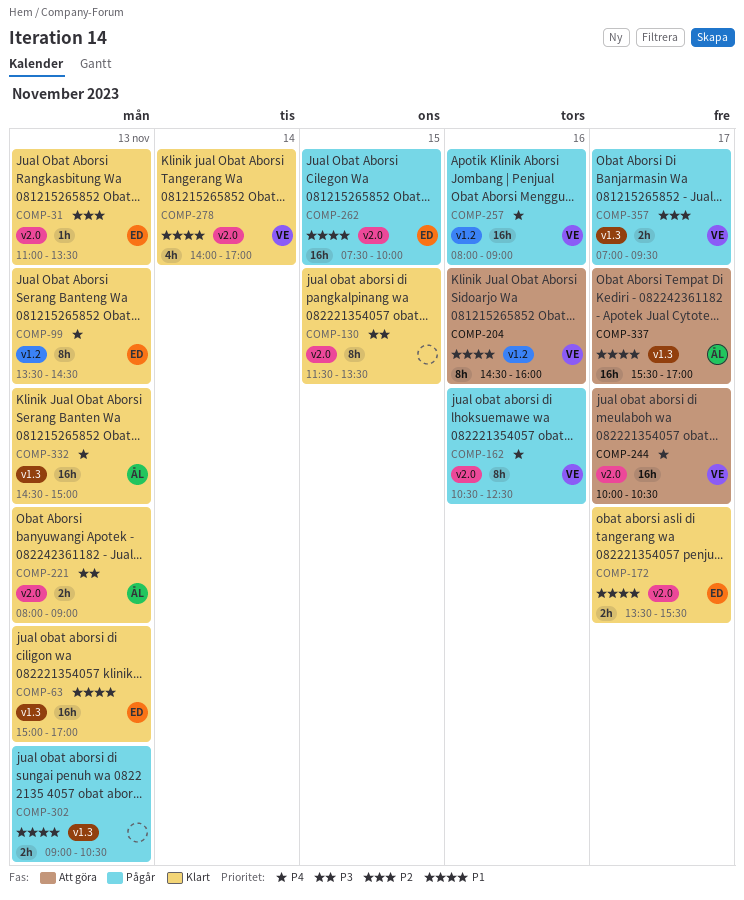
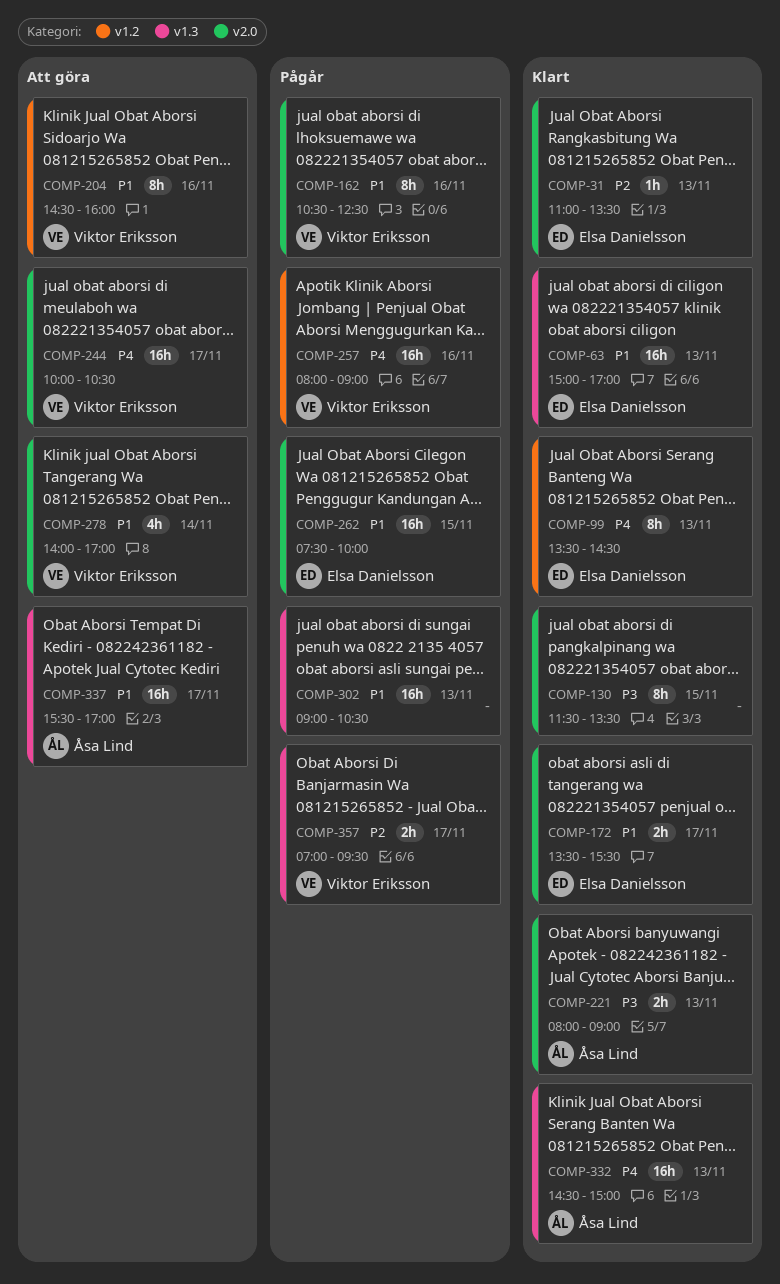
COMP-162, priority: P4 -> P1
COMP-278, status: Klart -> Att göra
COMP-302, estimate: 2h -> 16h

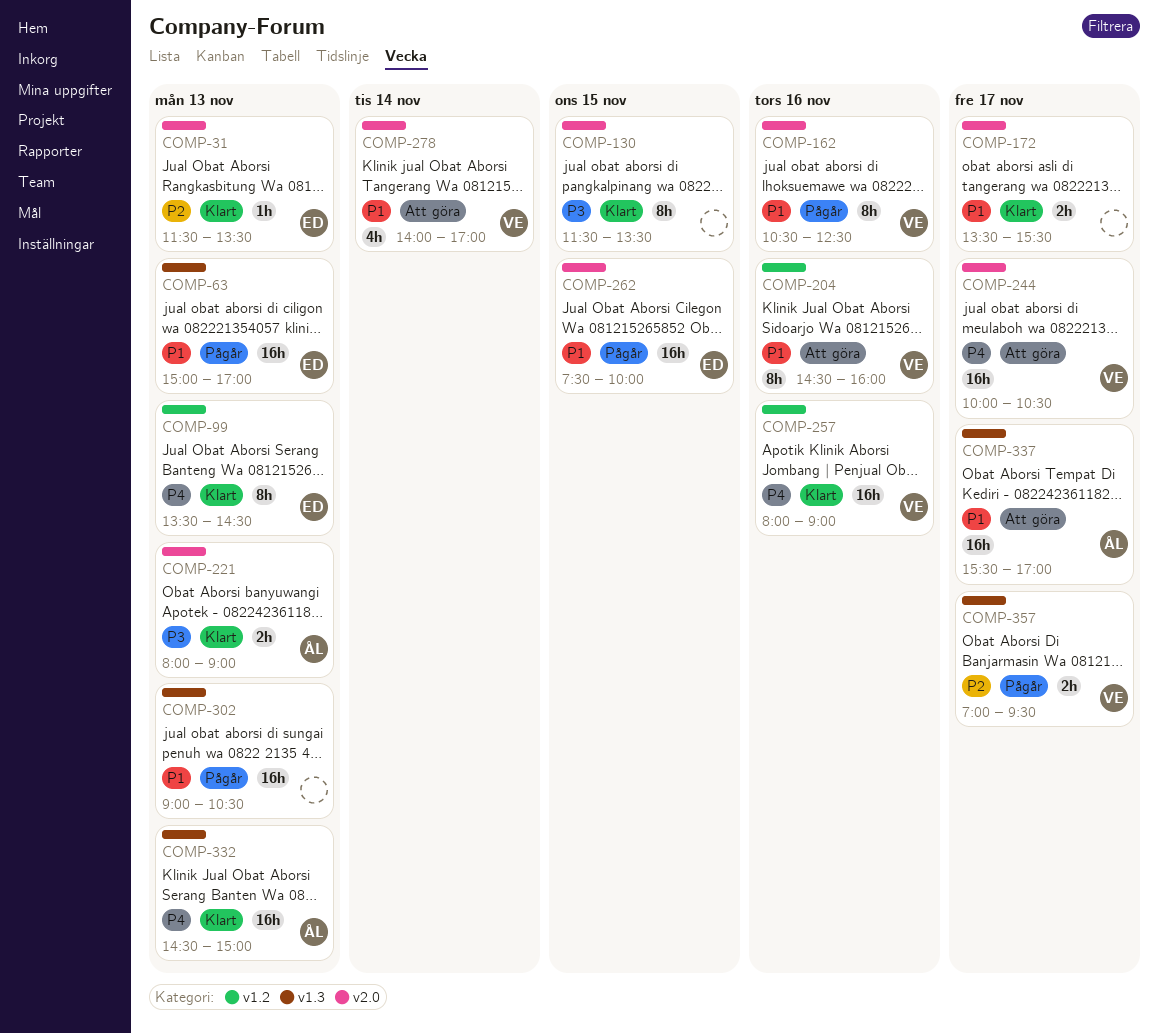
COMP-31, begins: 11:00 -> 11:30
COMP-63, status: Klart -> Pågår
COMP-172, owner: Elsa Danielsson -> none
COMP-257, status: Pågår -> Klart

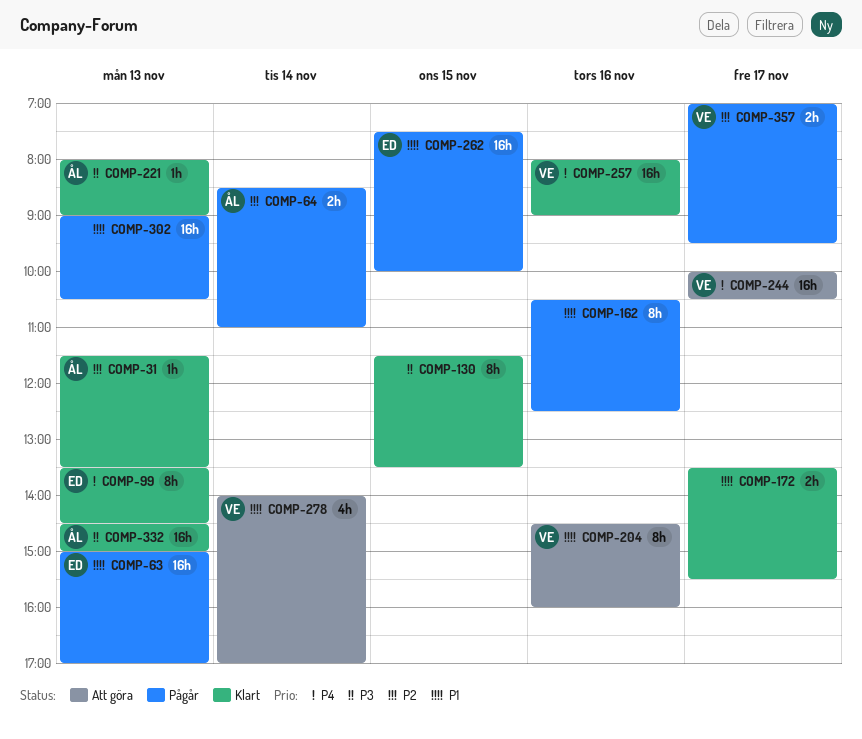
COMP-31, owner: ED -> ÅL
COMP-64: none -> present
COMP-162, owner: VE -> none
COMP-221, estimate: 2h -> 1h
COMP-332, priority: P4 -> P3
COMP-337: present -> none

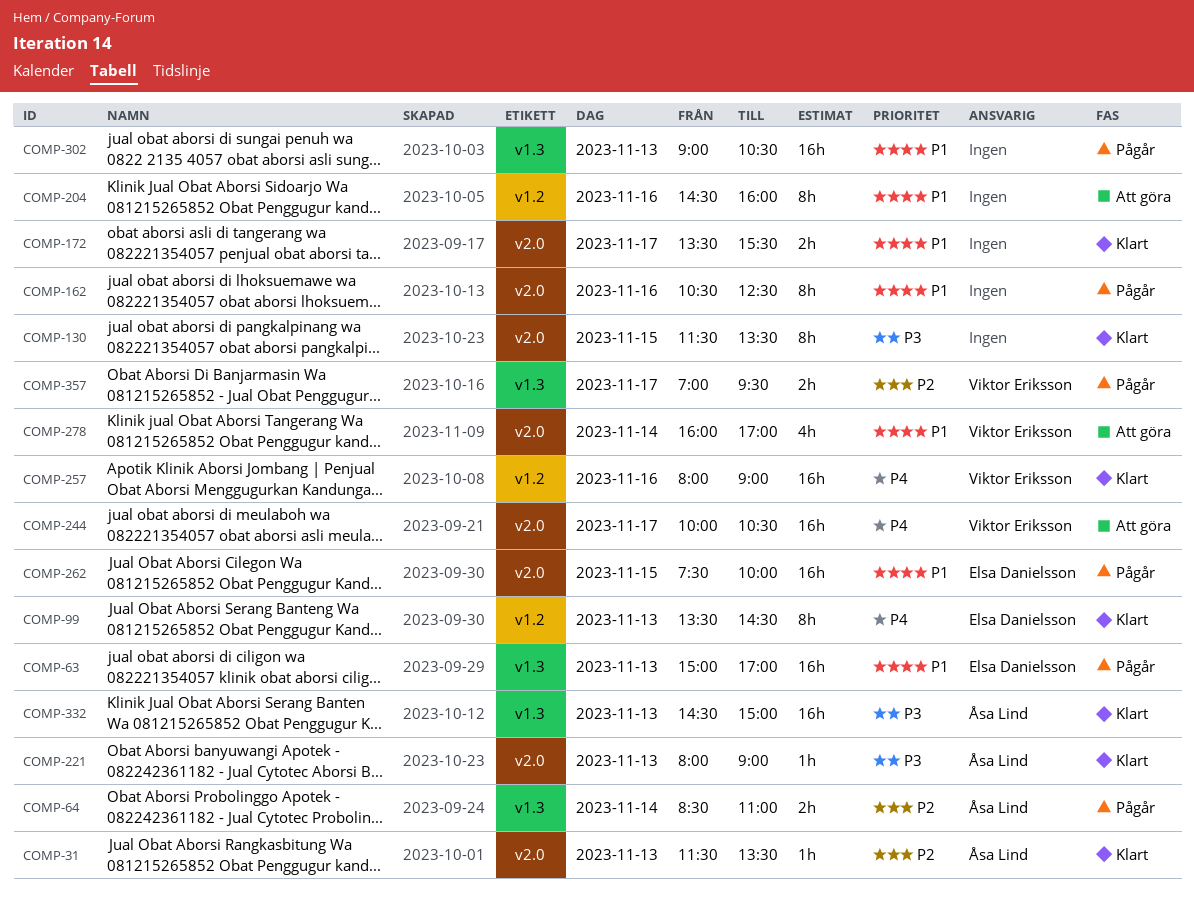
COMP-204, owner: Viktor Eriksson -> none
COMP-278, begins: 14:00 -> 16:00

